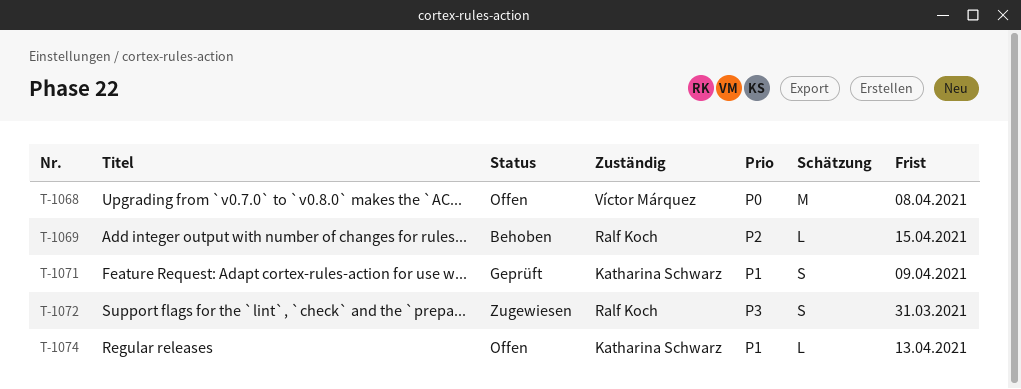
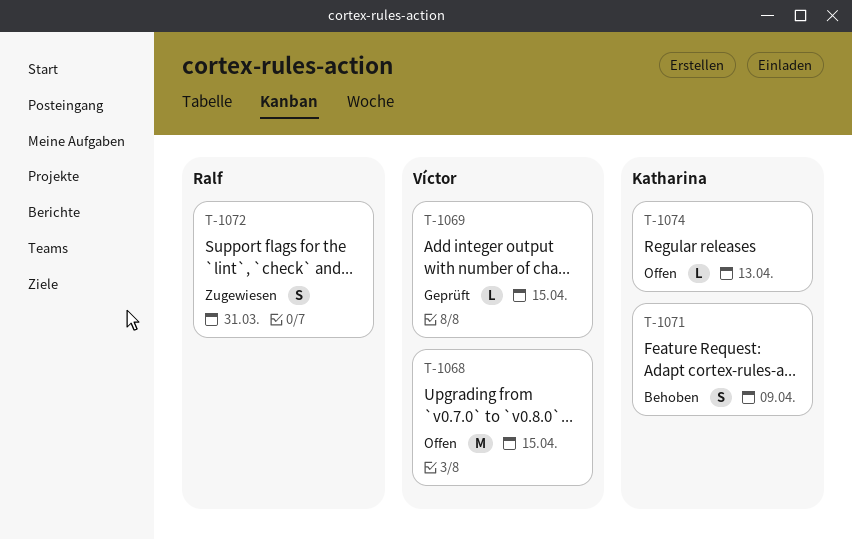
T-1068, due: Apr 8 -> Apr 15
T-1069, status: Behoben -> Geprüft
T-1069, owner: Ralf Koch -> Víctor Márquez
T-1071, status: Geprüft -> Behoben

